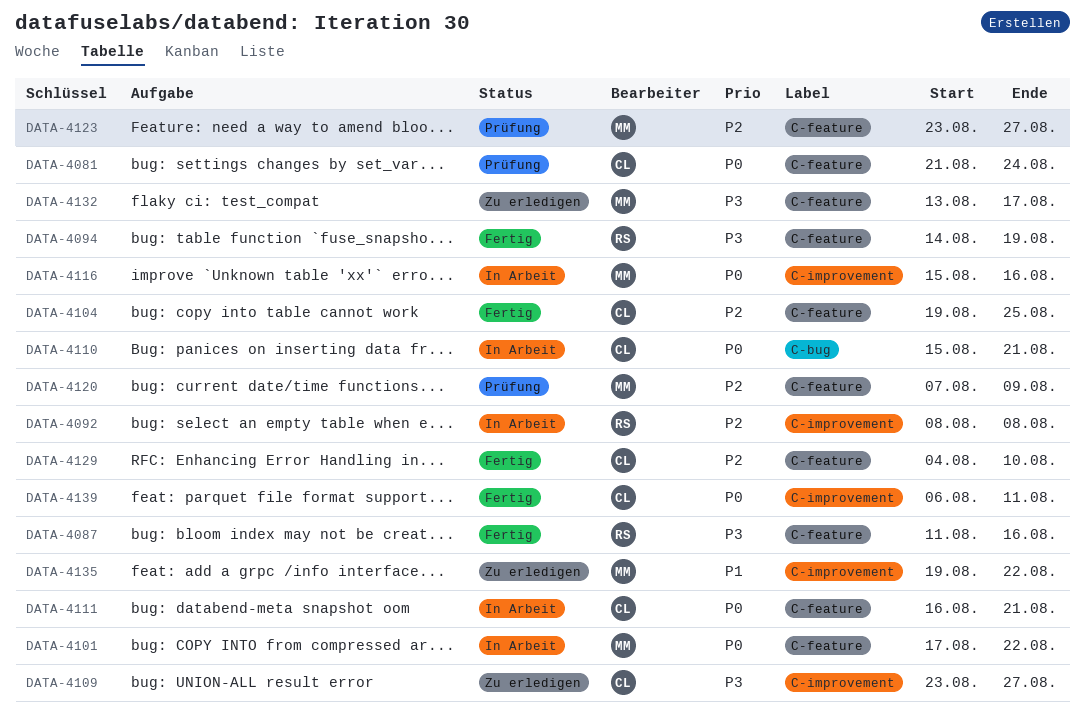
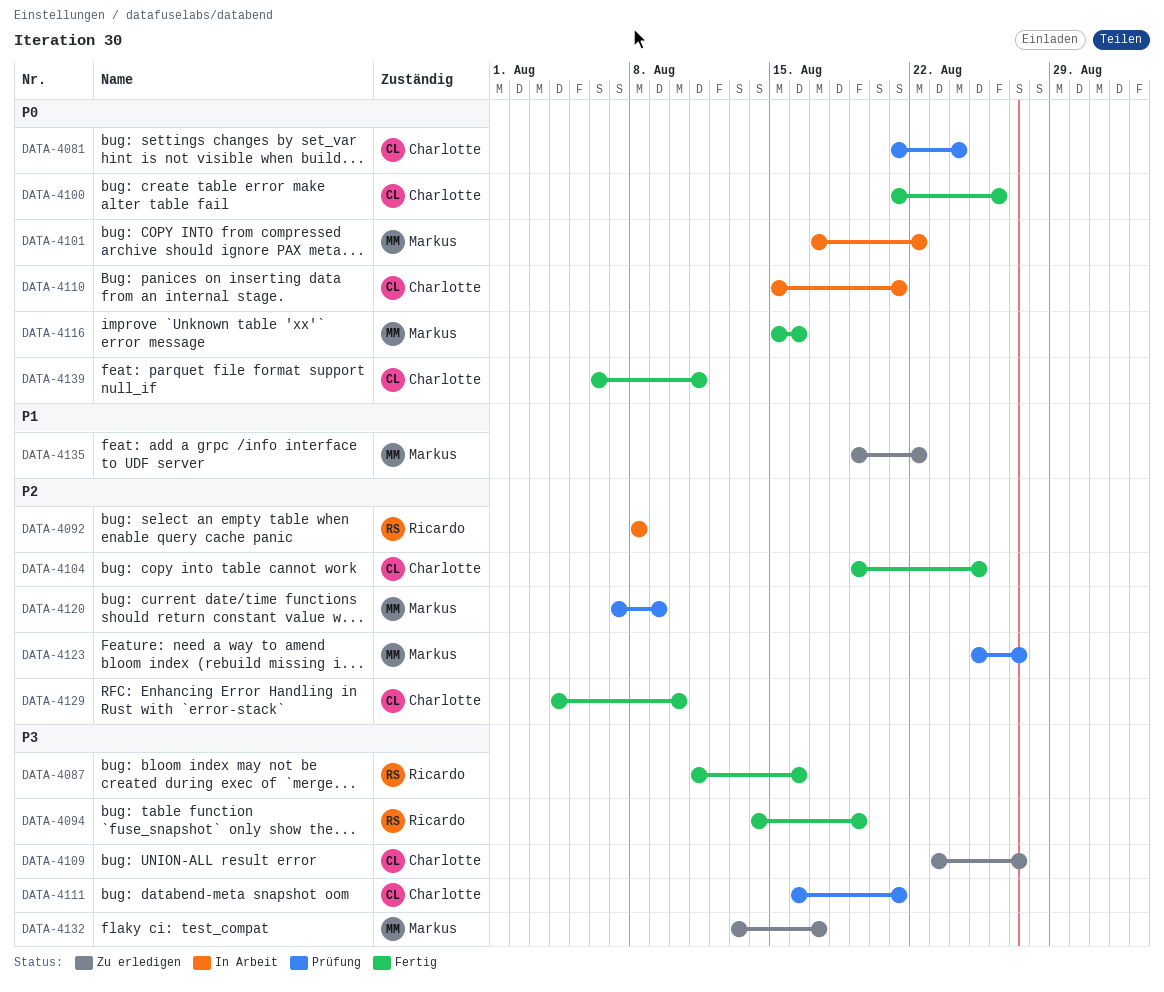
DATA-4100: none -> present
DATA-4111, status: In Arbeit -> Prüfung
DATA-4111, priority: P0 -> P3
DATA-4116, status: In Arbeit -> Fertig
DATA-4123, start: Aug 23 -> Aug 25

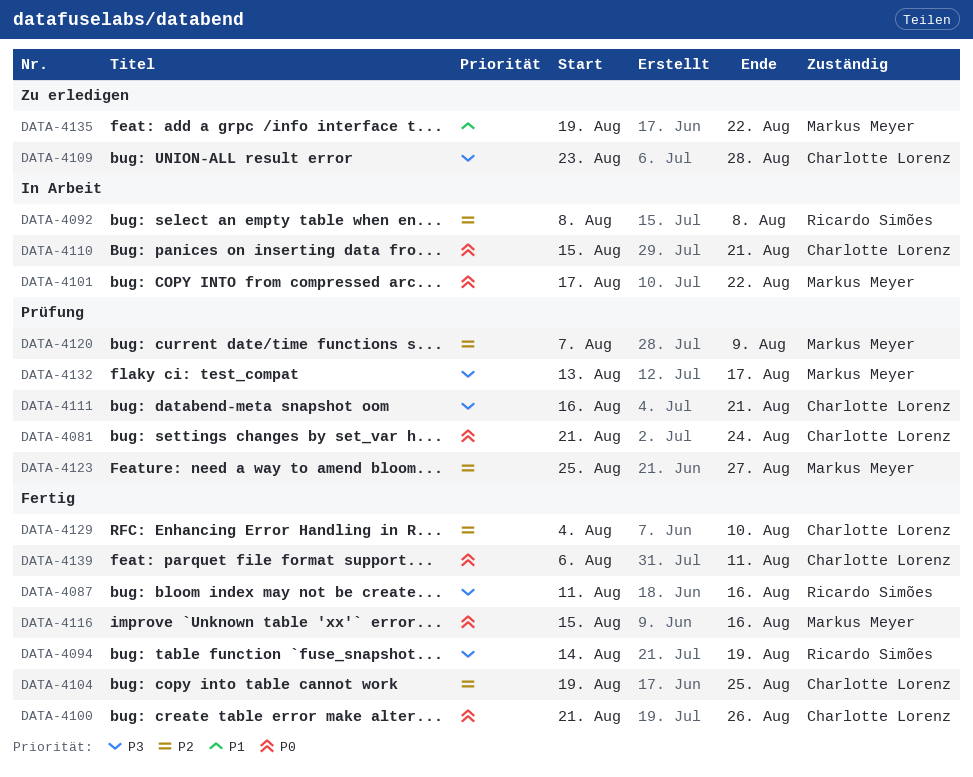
DATA-4109, due: Aug 27 -> Aug 28
DATA-4132, status: Zu erledigen -> Prüfung

